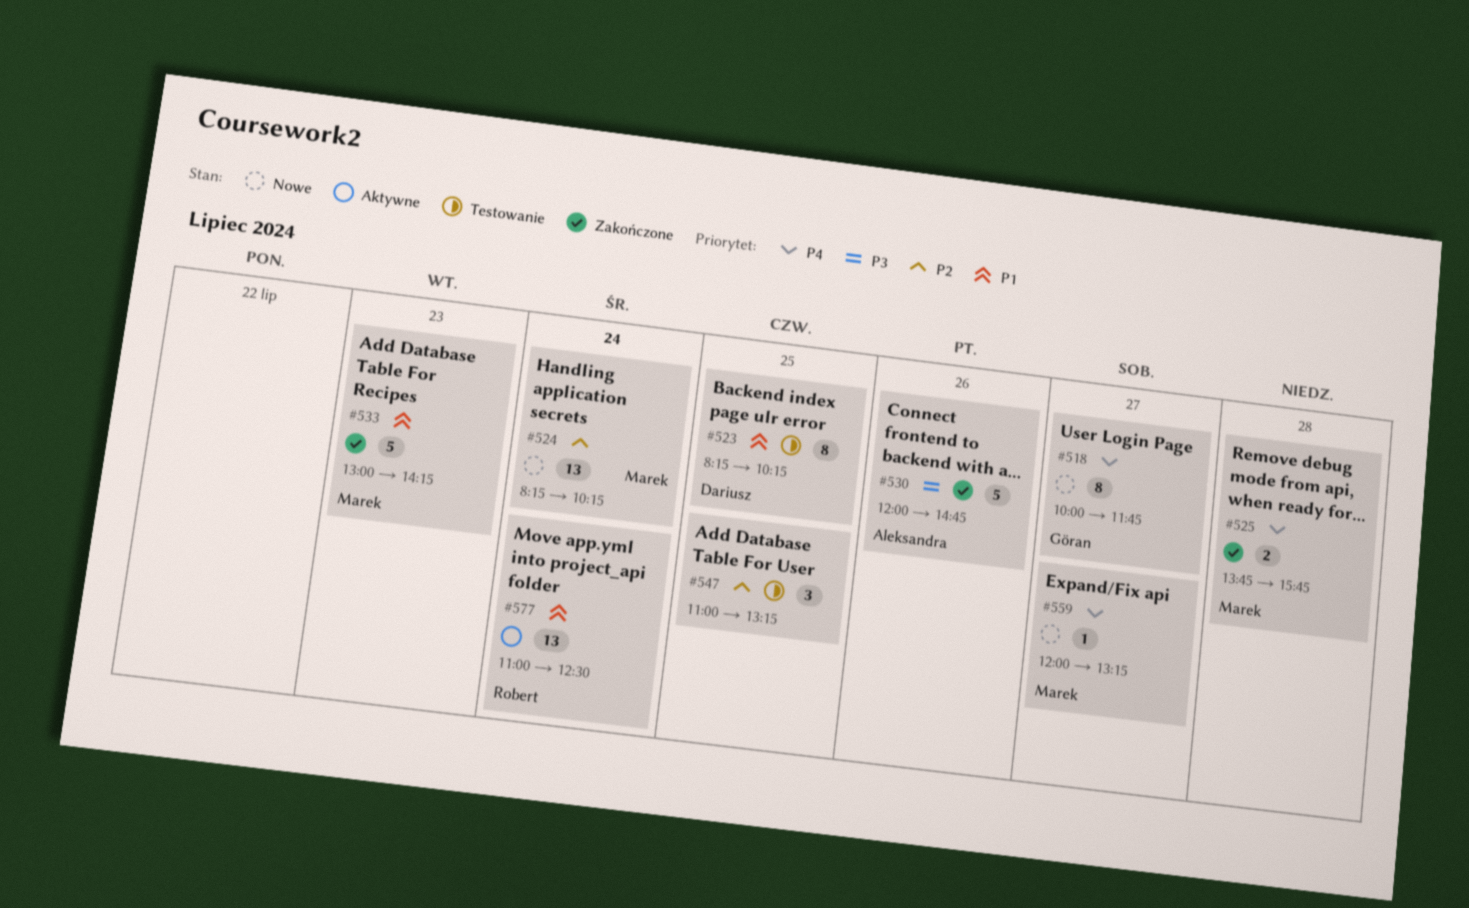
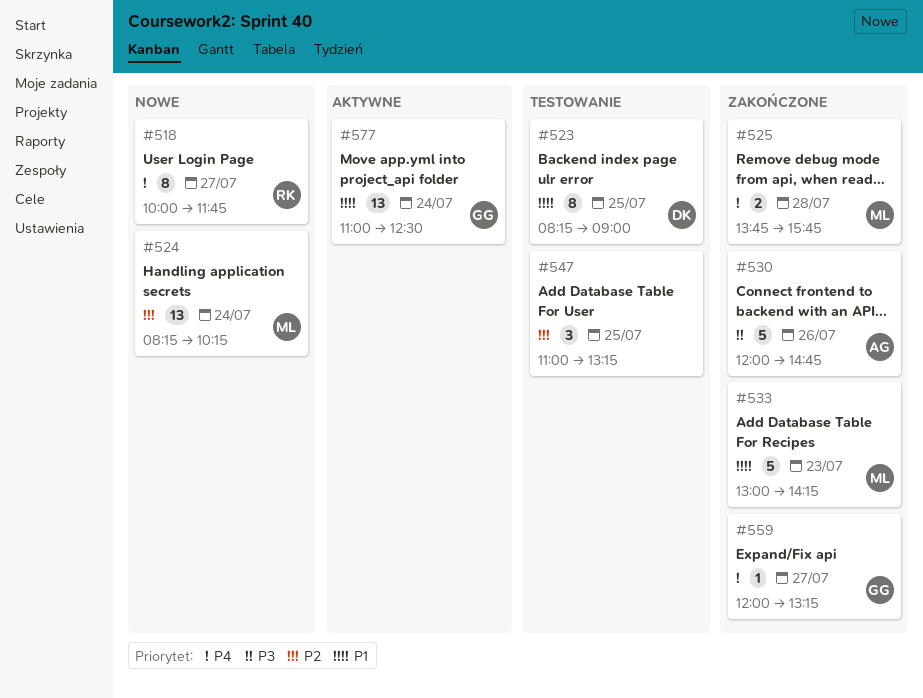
#518, owner: Göran -> Robert
#523, ends: 10:15 -> 09:00
#559, status: Nowe -> Zakończone
#559, owner: Marek -> Göran
#577, owner: Robert -> Göran

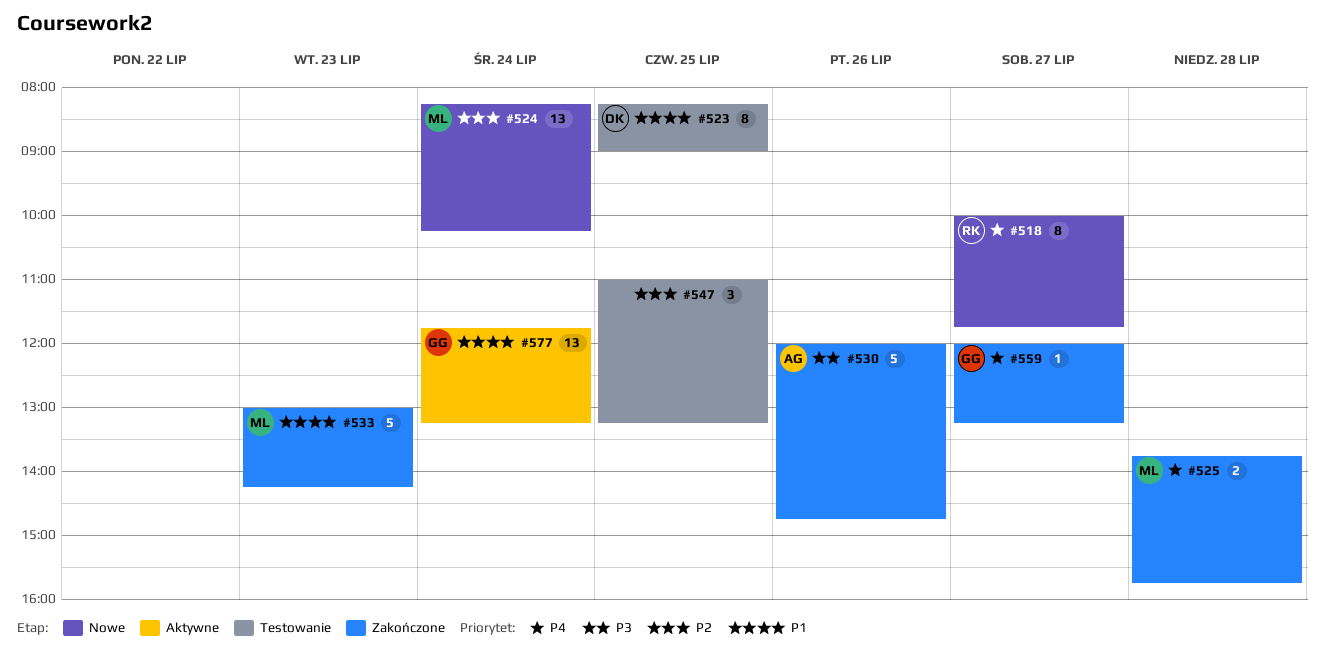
#577, begins: 11:00 -> 11:45
#577, ends: 12:30 -> 13:15

